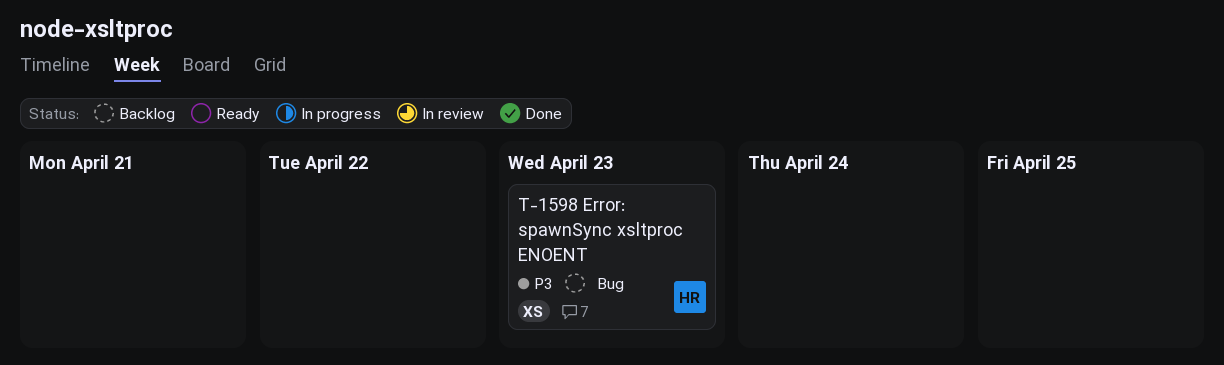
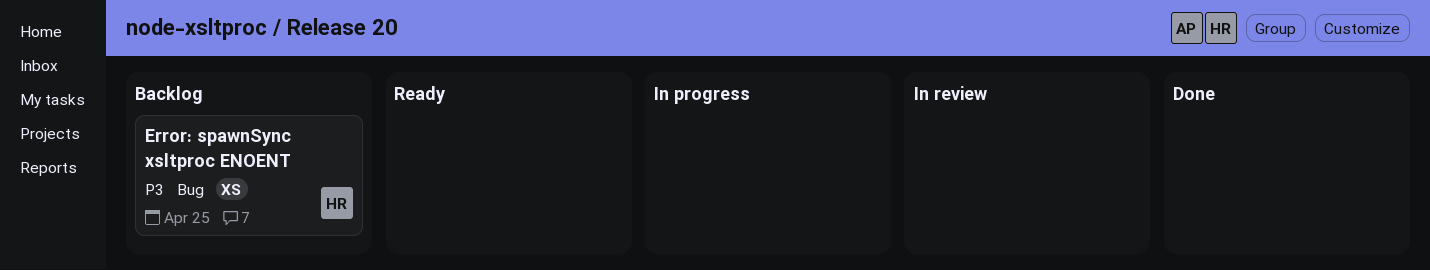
Error: spawnSync xsltproc ENOENT, due: Apr 23 -> Apr 25

